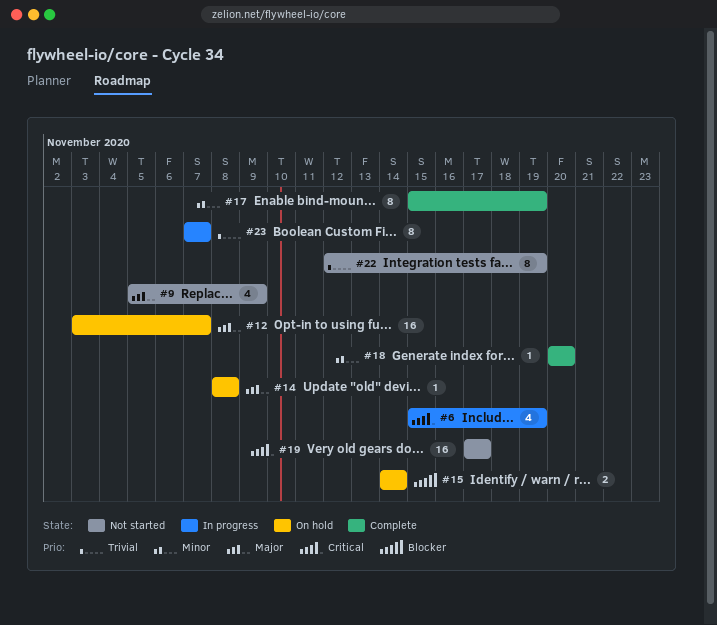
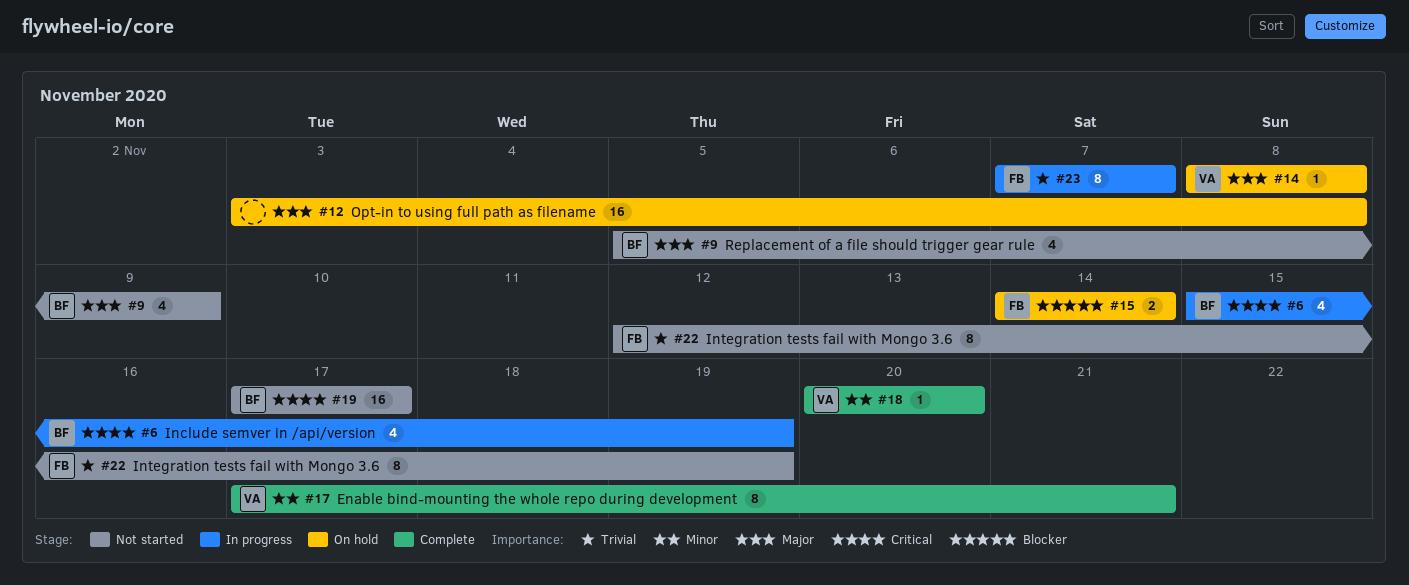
#12, due: Nov 7 -> Nov 8
#17, start: Nov 15 -> Nov 17
#17, due: Nov 19 -> Nov 21

